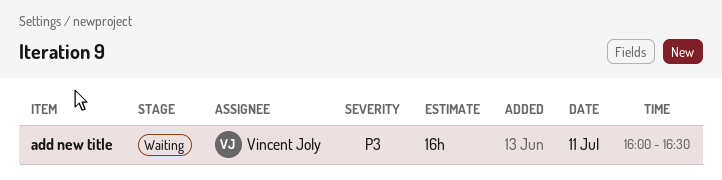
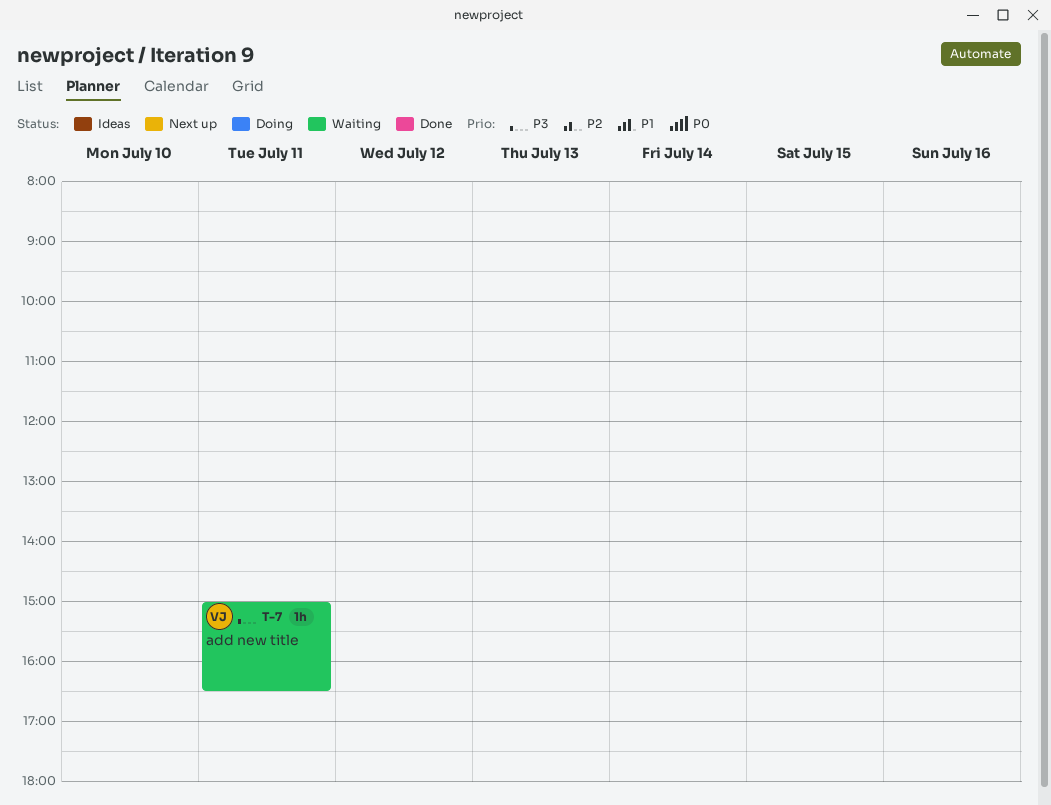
add new title, estimate: 16h -> 1h
add new title, begins: 16:00 -> 15:00

